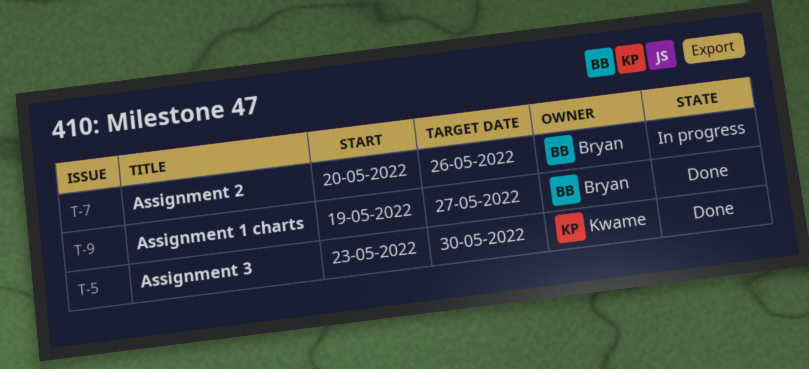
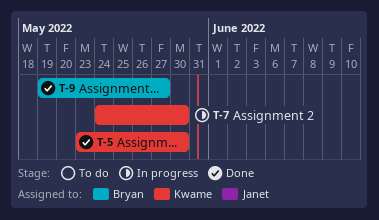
T-7, owner: Bryan -> Kwame
T-7, start: May 20 -> May 24
T-7, due: May 26 -> May 30

